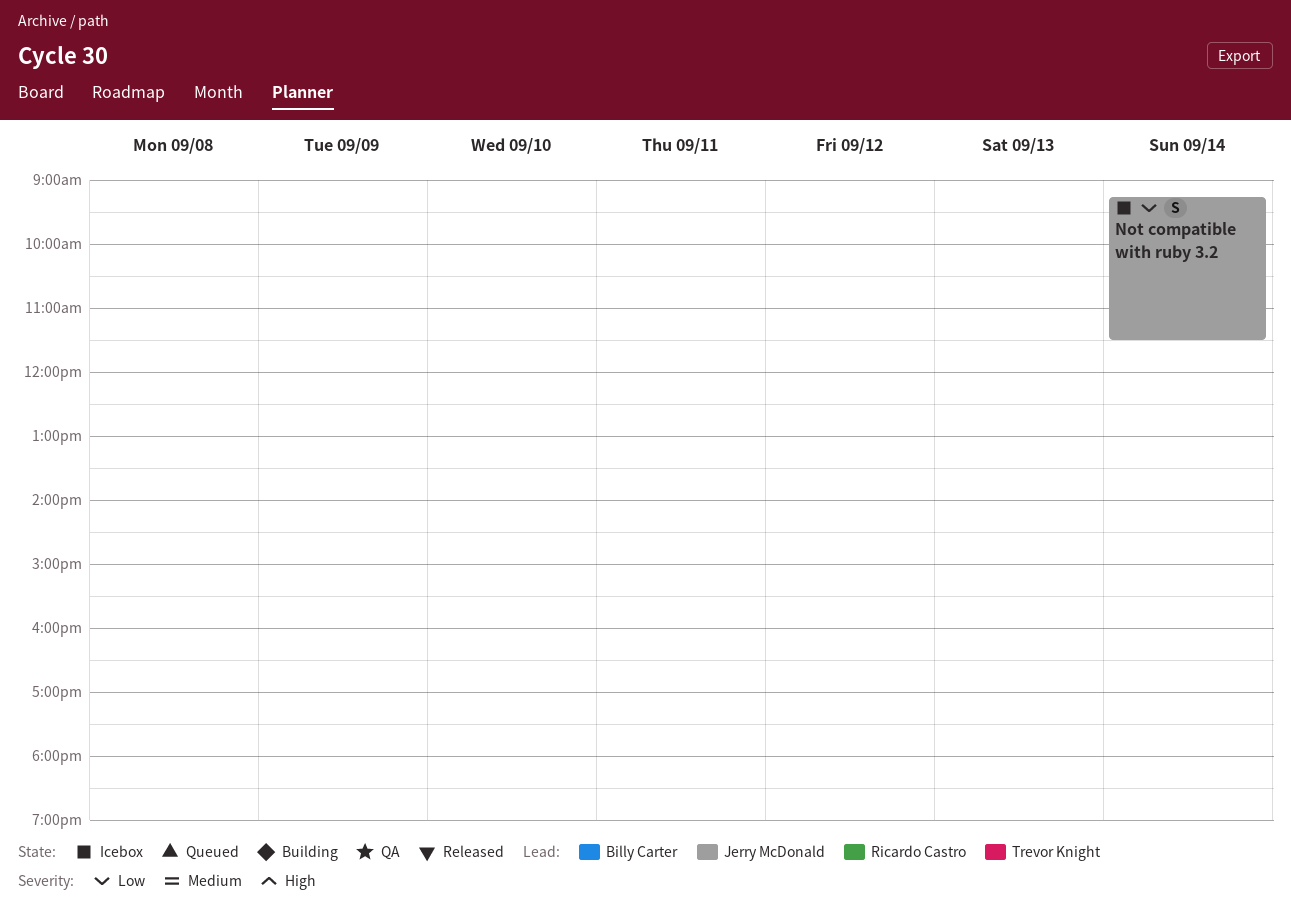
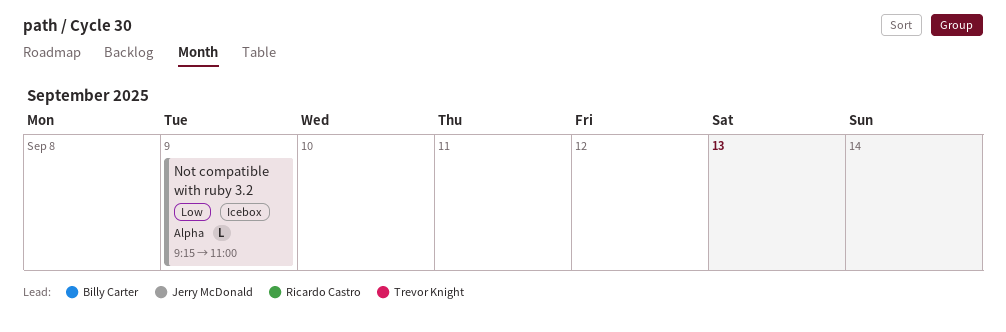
Not compatible with ruby 3.2, estimate: S -> L
Not compatible with ruby 3.2, day: Sep 14 -> Sep 9
Not compatible with ruby 3.2, ends: 11:30 -> 11:00

